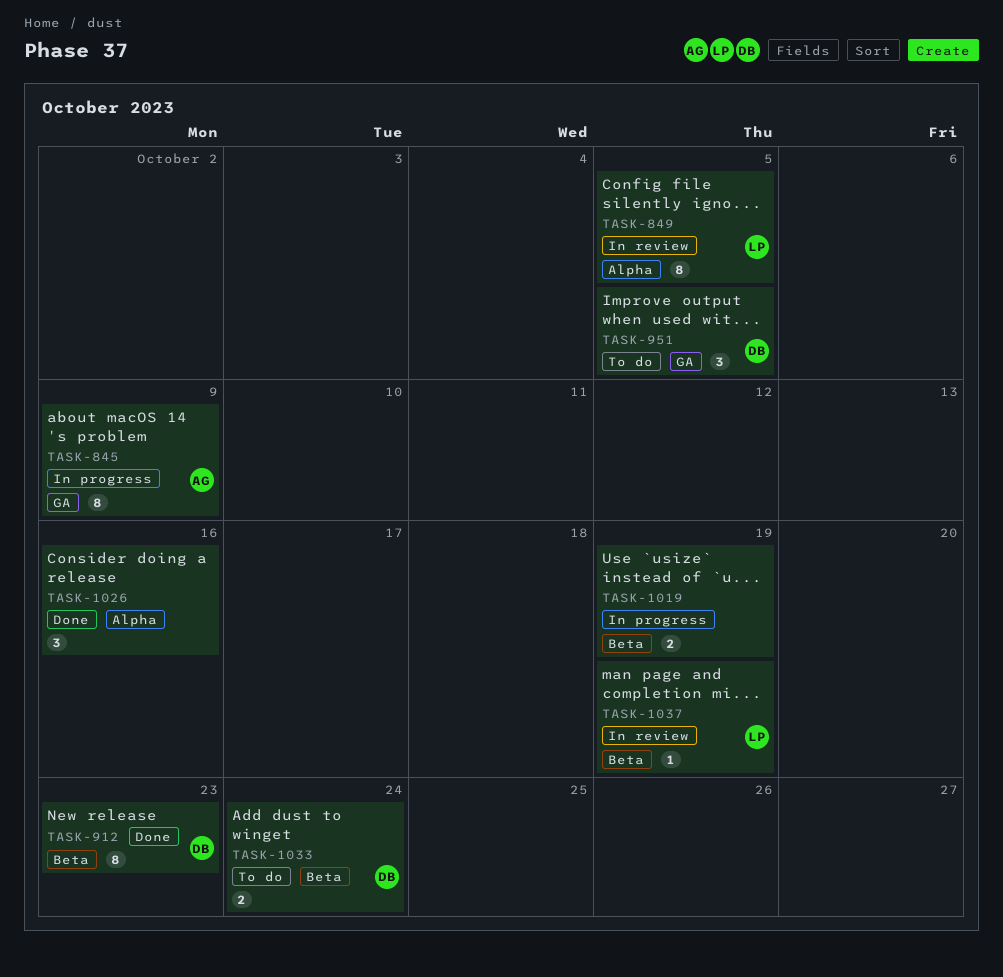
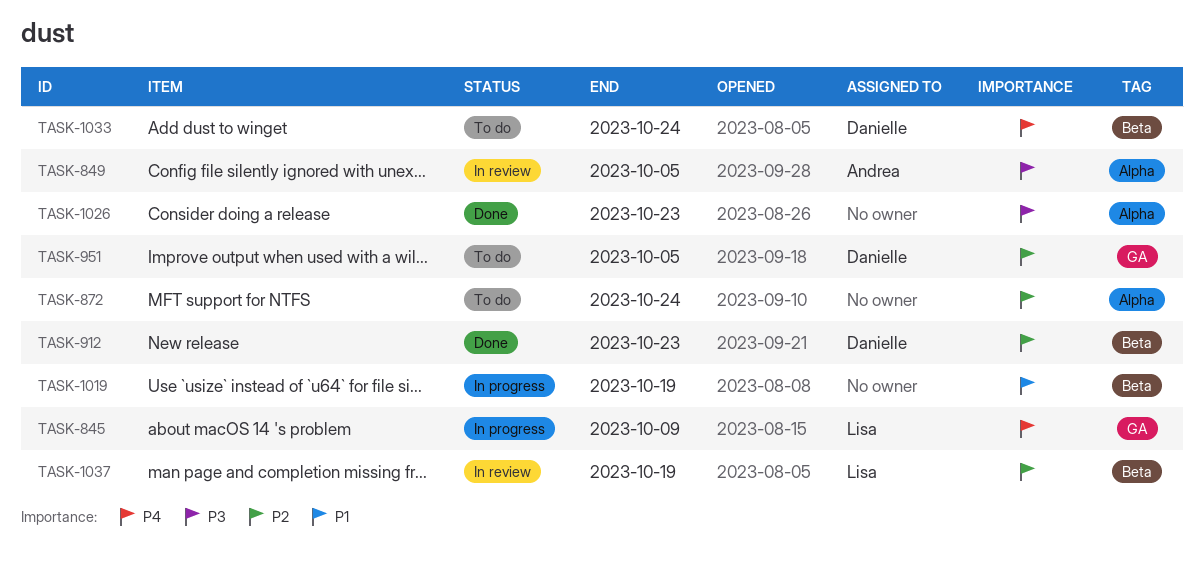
TASK-845, owner: Andrea -> Lisa
TASK-849, owner: Lisa -> Andrea
TASK-872: none -> present
TASK-1026, due: Oct 16 -> Oct 23

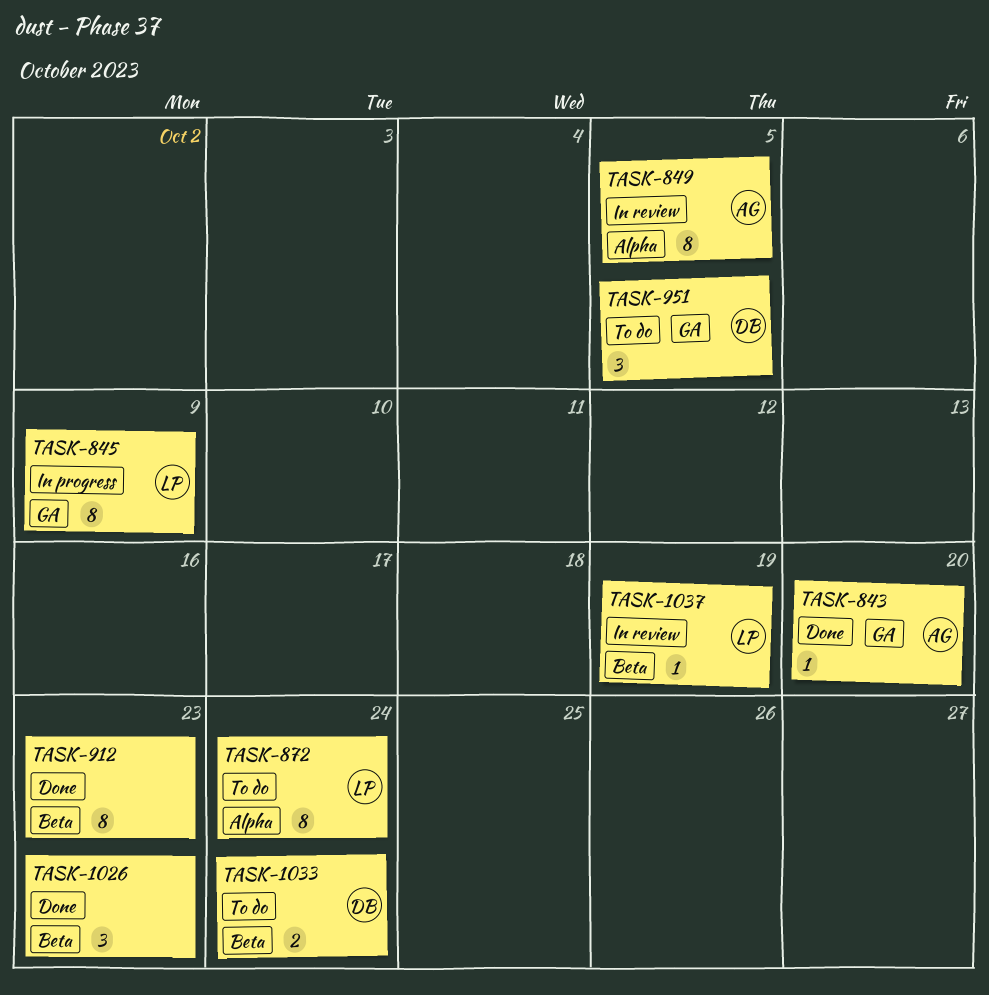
TASK-843: none -> present
TASK-872, owner: none -> Lisa
TASK-912, owner: Danielle -> none
TASK-1019: present -> none
TASK-1026, label: Alpha -> Beta

